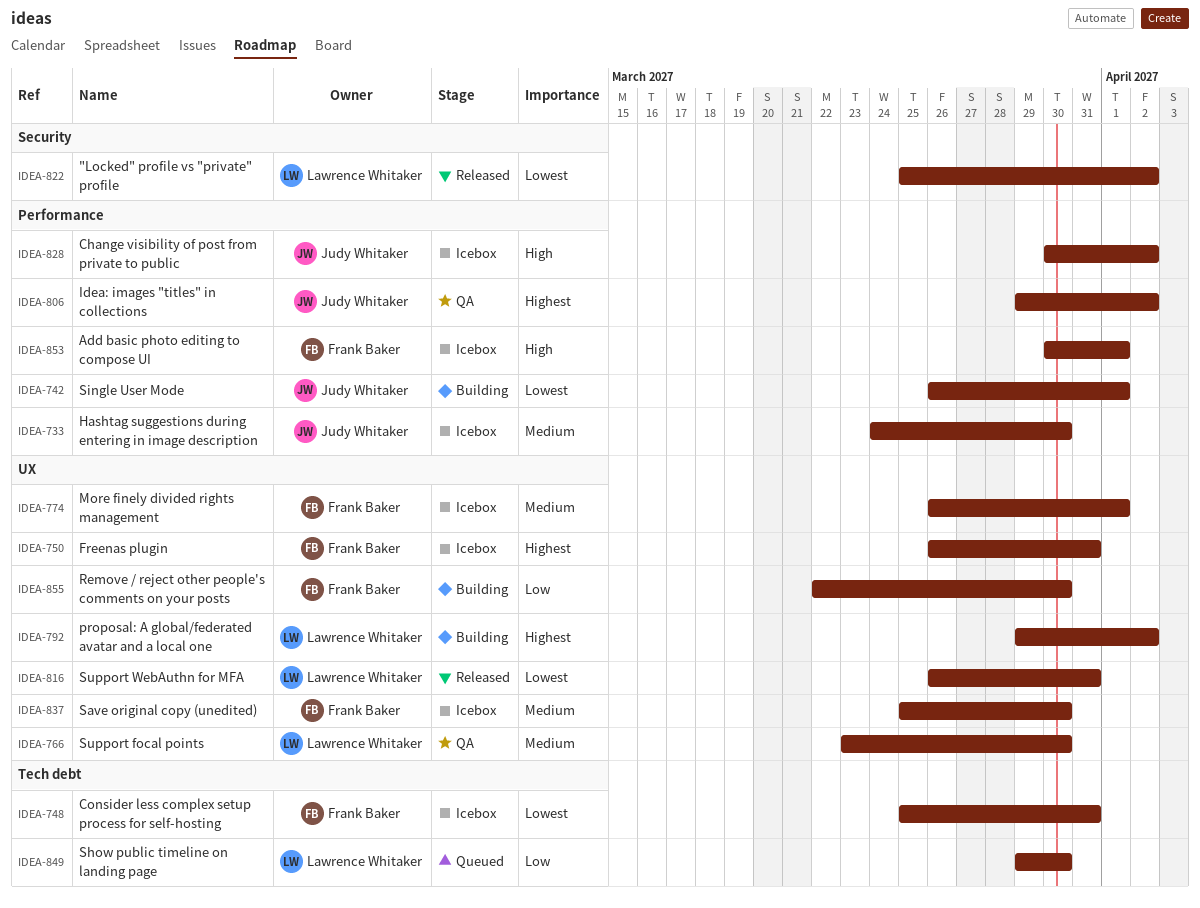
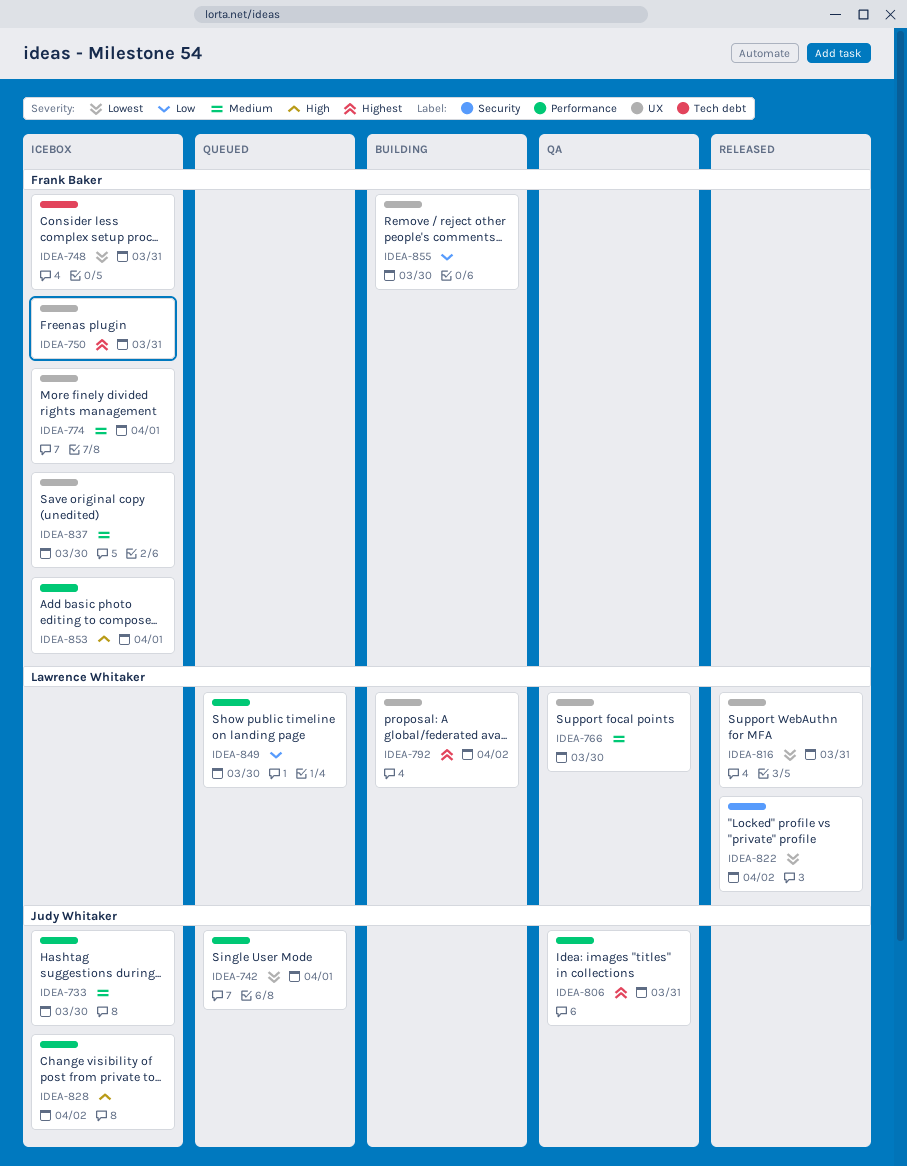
IDEA-742, status: Building -> Queued
IDEA-806, due: Apr 2 -> Mar 31
IDEA-849, label: Tech debt -> Performance

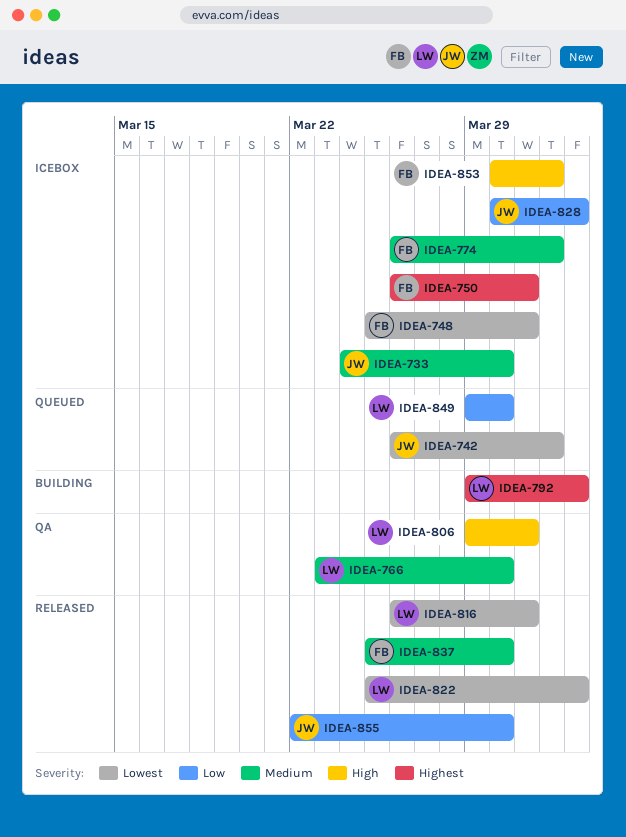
IDEA-806, owner: Judy Whitaker -> Lawrence Whitaker
IDEA-806, priority: Highest -> High
IDEA-828, priority: High -> Low
IDEA-837, status: Icebox -> Released
IDEA-855, status: Building -> Released
IDEA-855, owner: Frank Baker -> Judy Whitaker

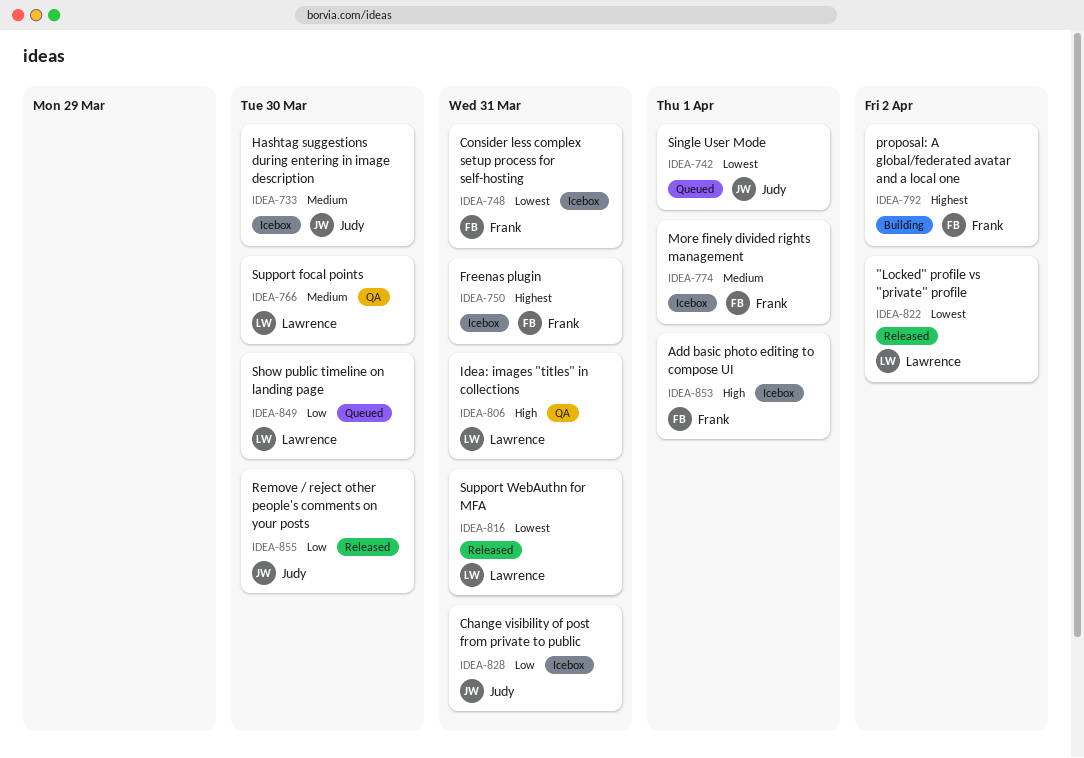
IDEA-792, owner: Lawrence -> Frank
IDEA-828, due: Apr 2 -> Mar 31
IDEA-837: present -> none

